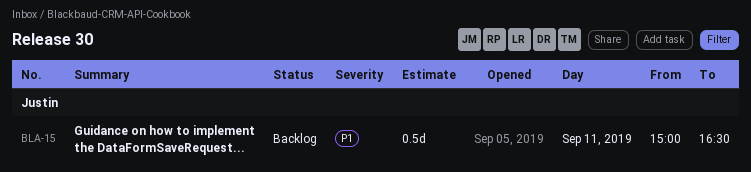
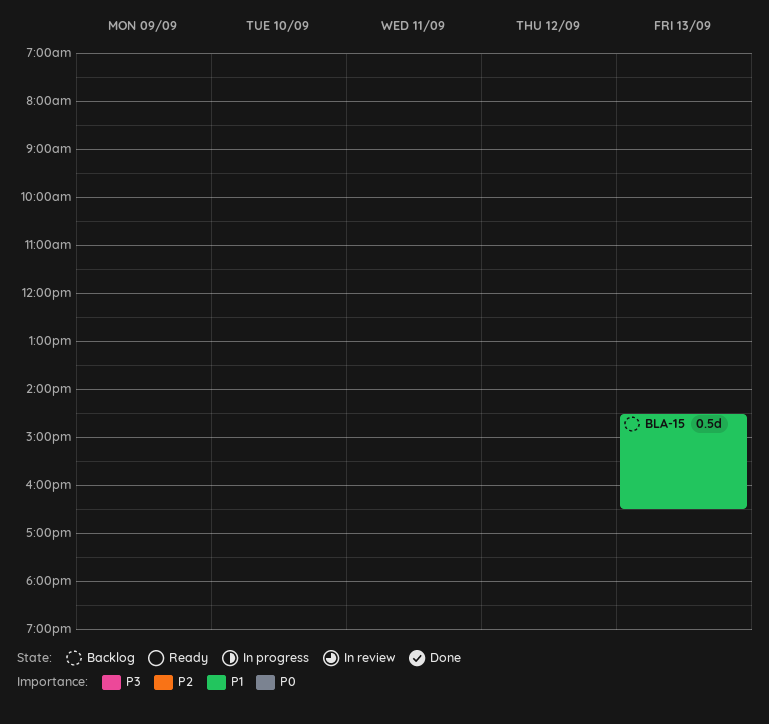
BLA-15, day: Sep 11 -> Sep 13
BLA-15, begins: 15:00 -> 14:30

